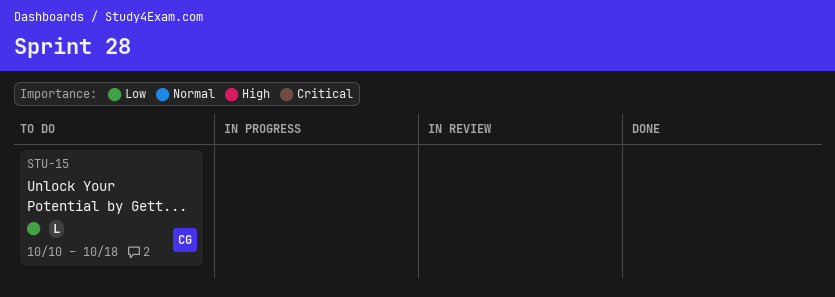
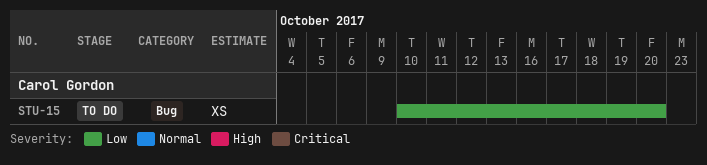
STU-15, estimate: L -> XS
STU-15, due: Oct 18 -> Oct 20

